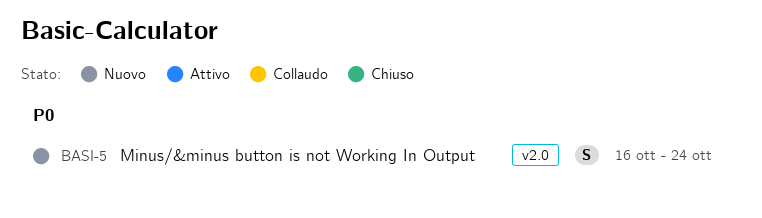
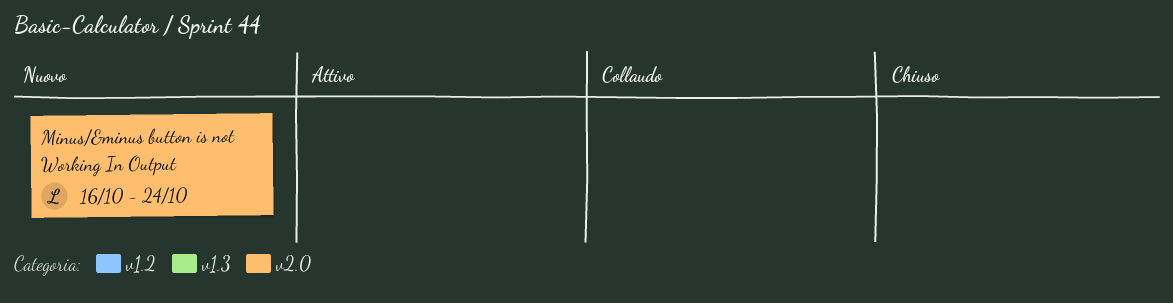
Minus/&minus button is not Working In Output, estimate: S -> L

